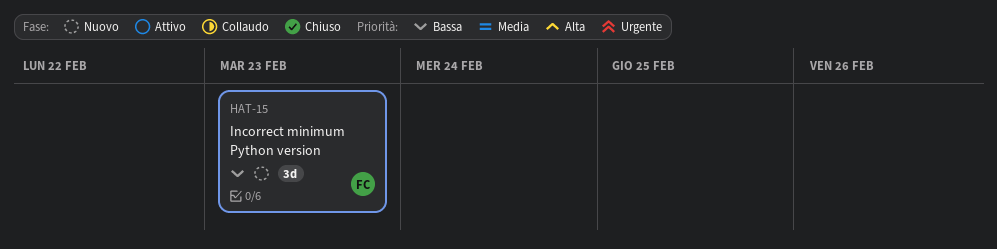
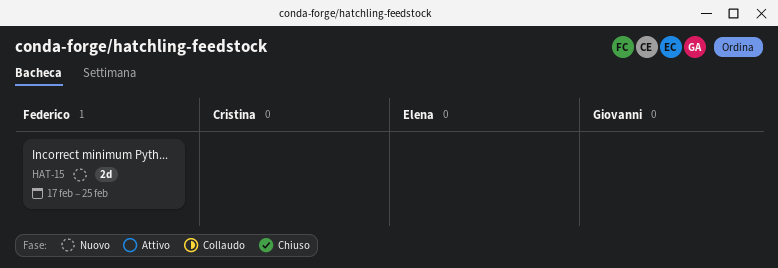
HAT-15, estimate: 3d -> 2d
HAT-15, due: Feb 23 -> Feb 25

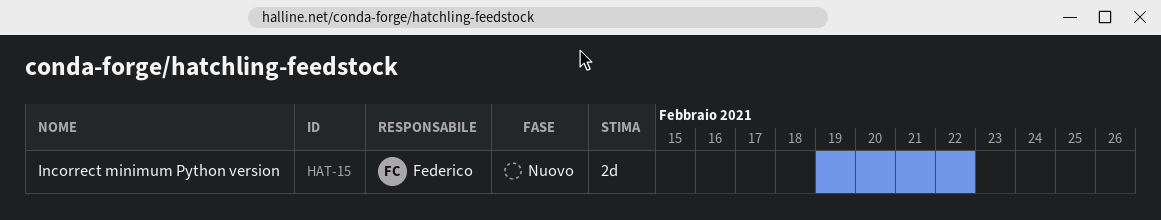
HAT-15, start: Feb 17 -> Feb 19
HAT-15, due: Feb 25 -> Feb 22

